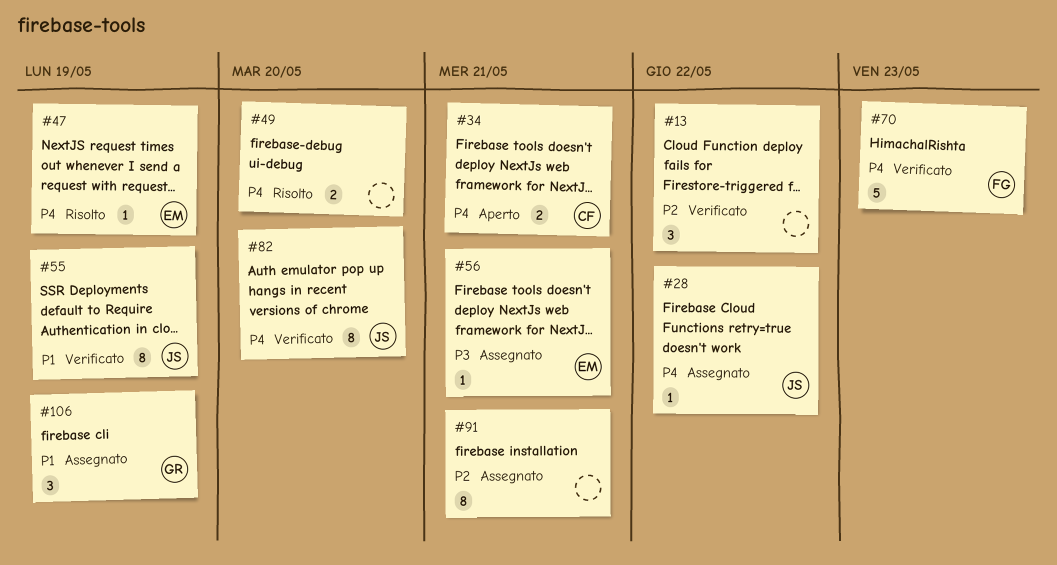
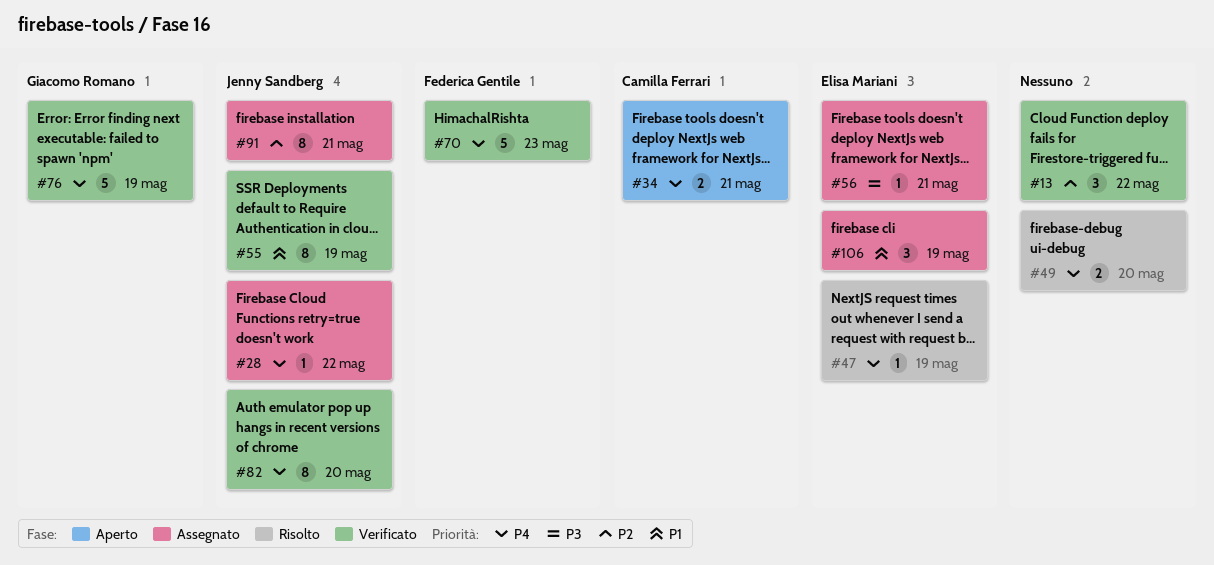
#76: none -> present
#91, owner: none -> Jenny Sandberg
#106, owner: Giacomo Romano -> Elisa Mariani

